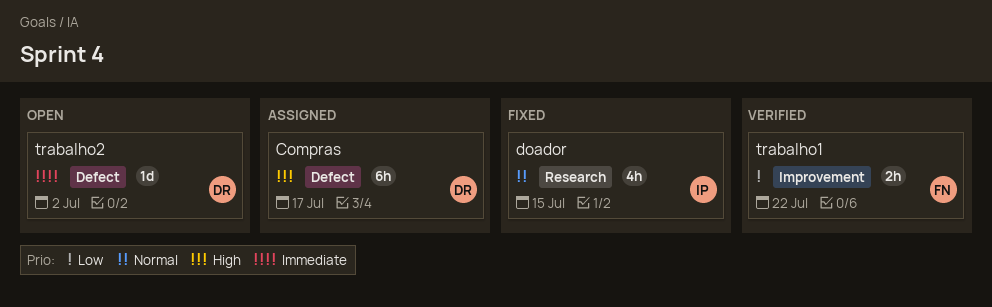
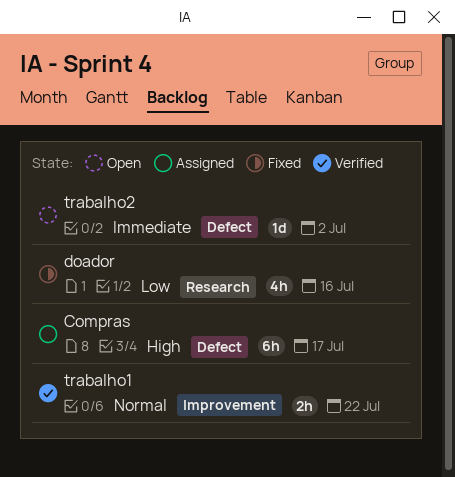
doador, priority: Normal -> Low
doador, due: Jul 15 -> Jul 16
trabalho1, priority: Low -> Normal

